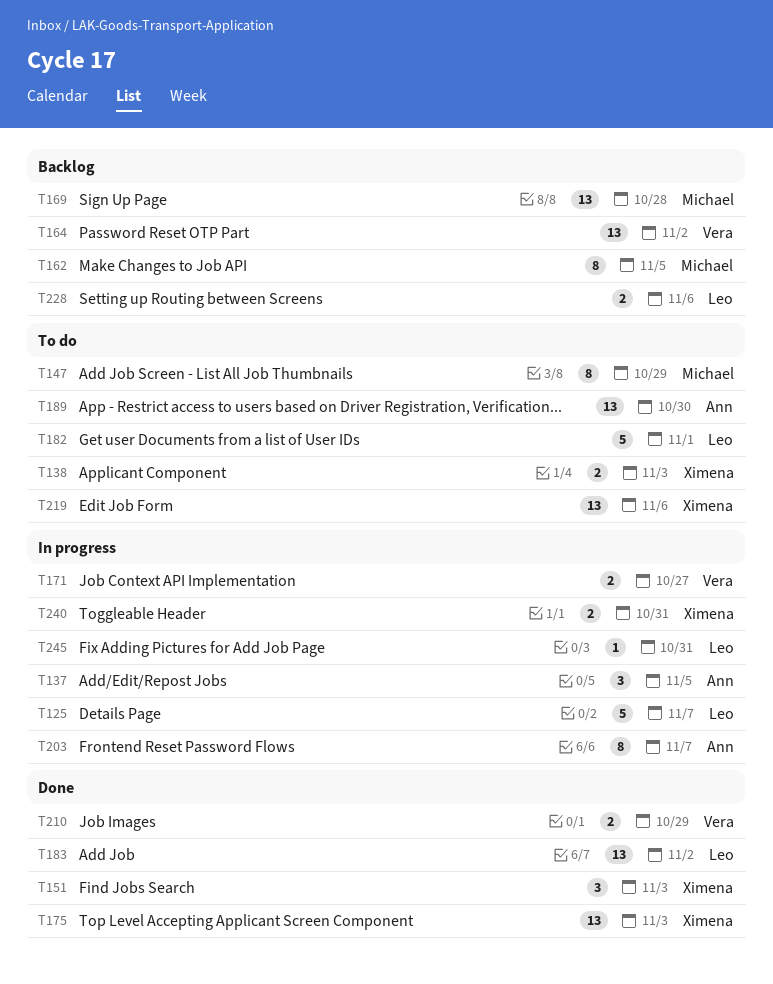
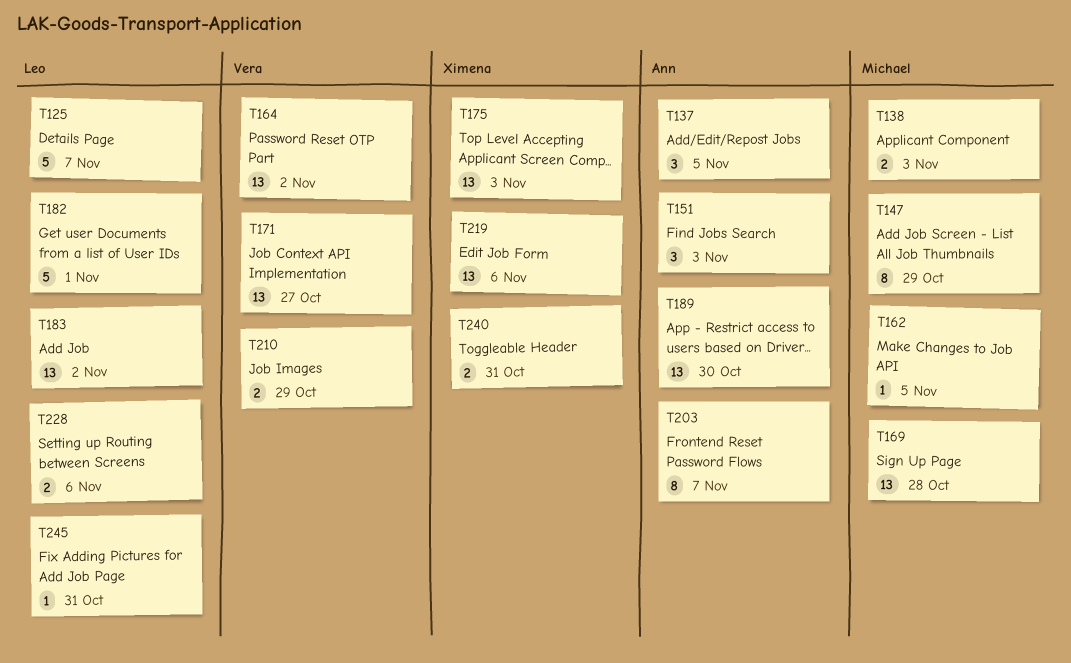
T138, owner: Ximena -> Michael
T151, owner: Ximena -> Ann
T162, estimate: 8 -> 1
T171, estimate: 2 -> 13

